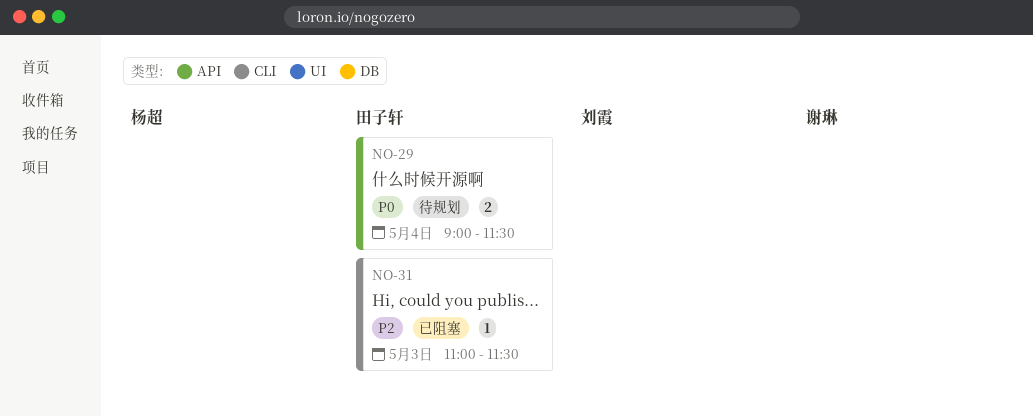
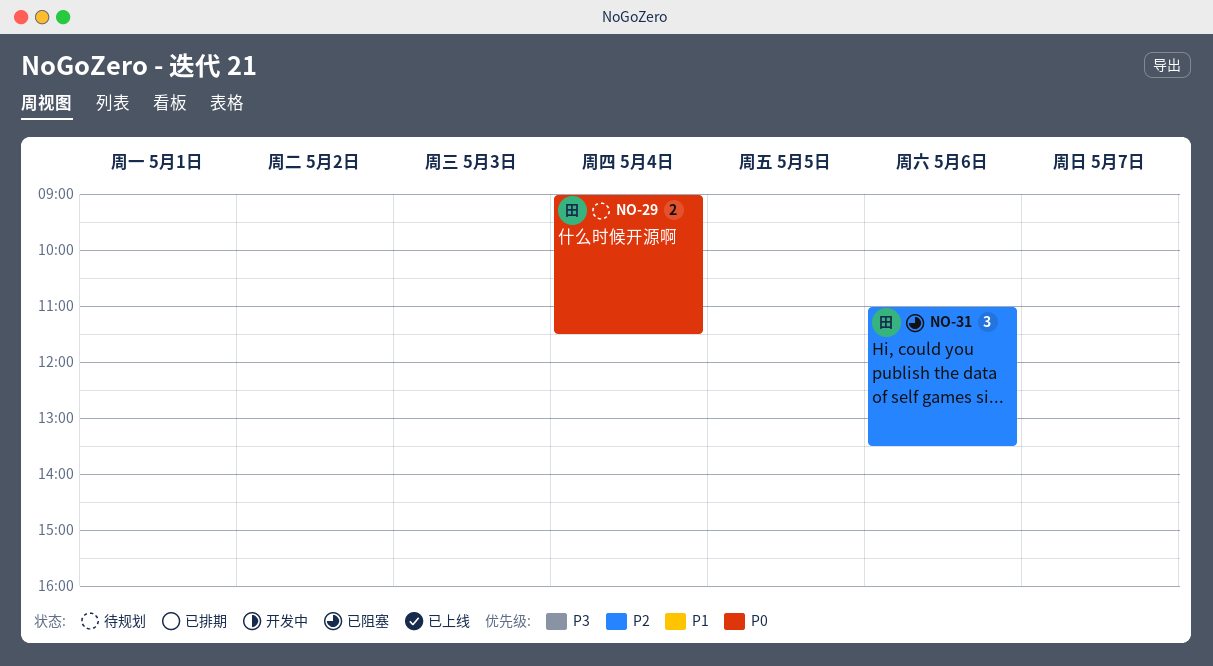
NO-31, estimate: 1 -> 3
NO-31, day: May 3 -> May 6
NO-31, ends: 11:30 -> 13:30

